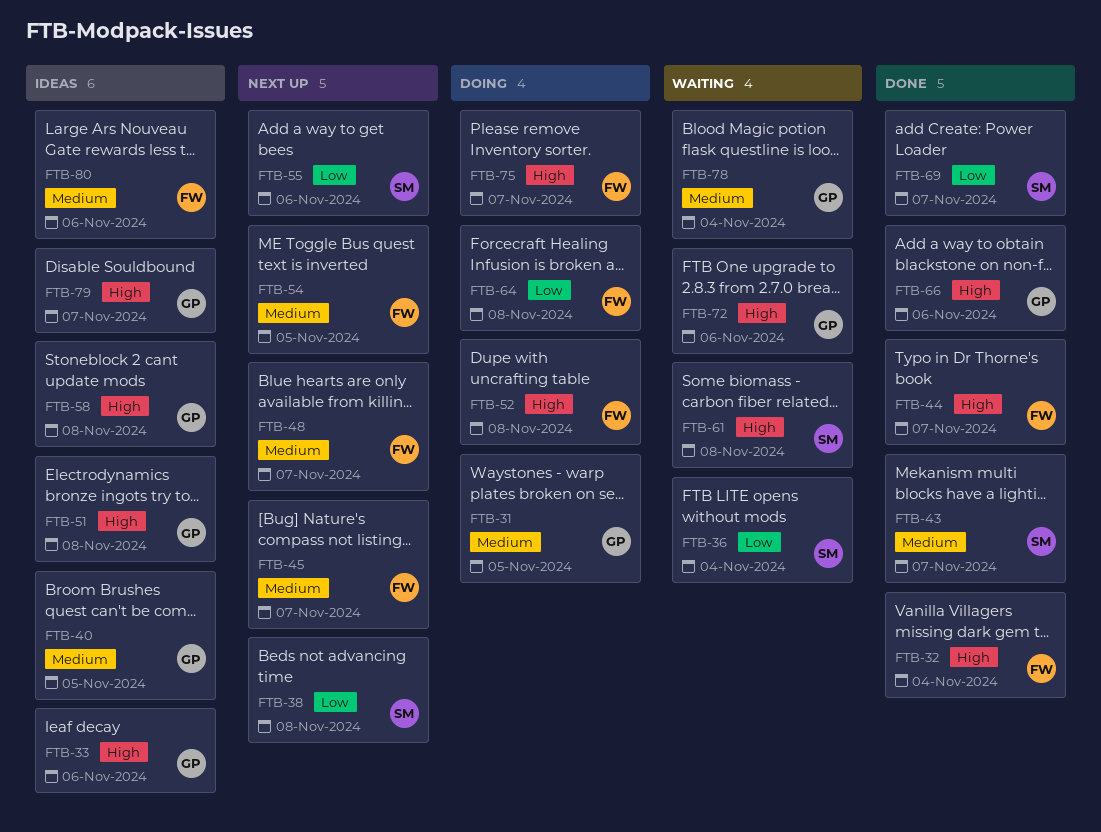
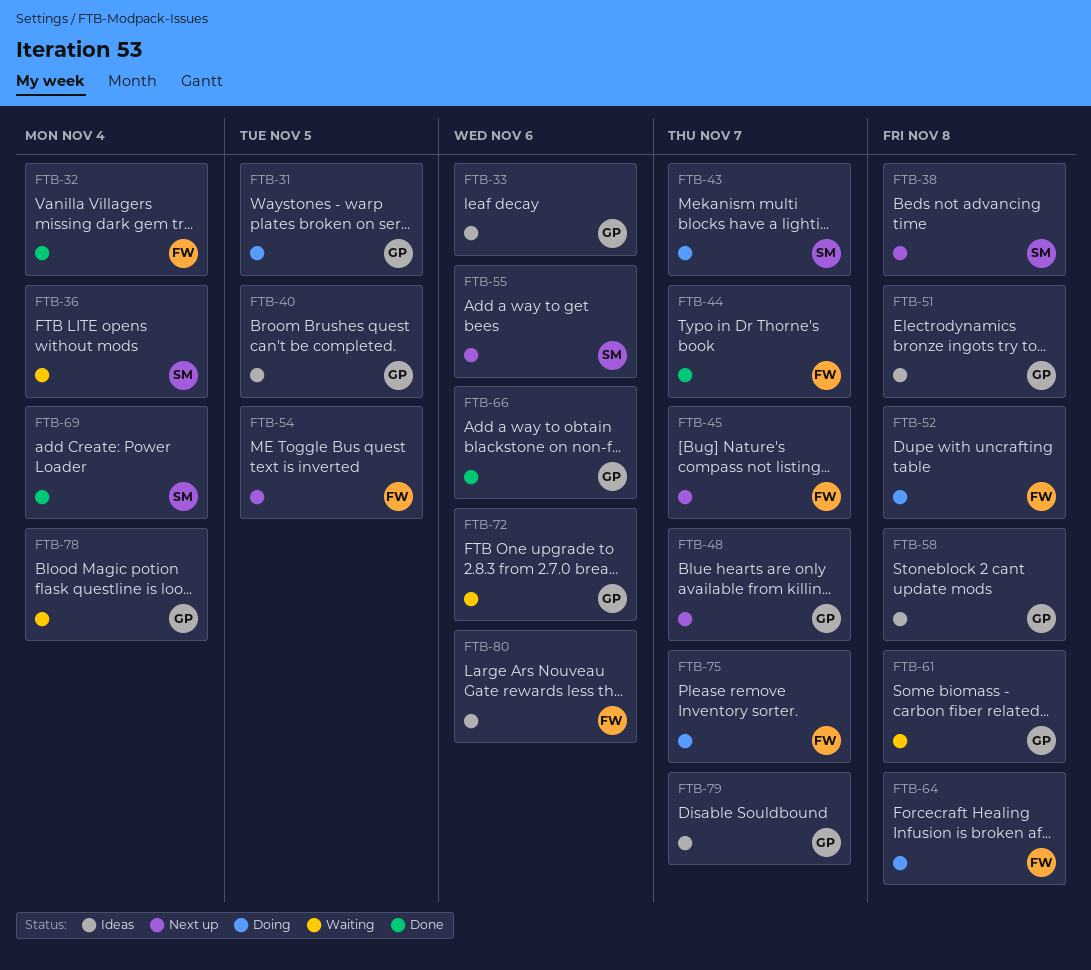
FTB-43, status: Done -> Doing
FTB-48, owner: FW -> GP
FTB-61, owner: SM -> GP
FTB-69, due: Nov 7 -> Nov 4

